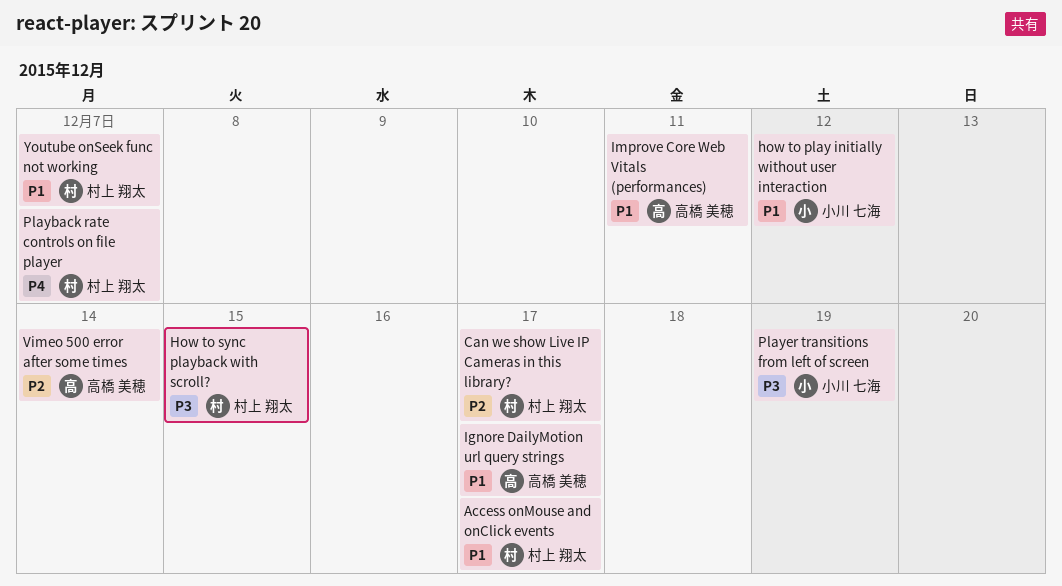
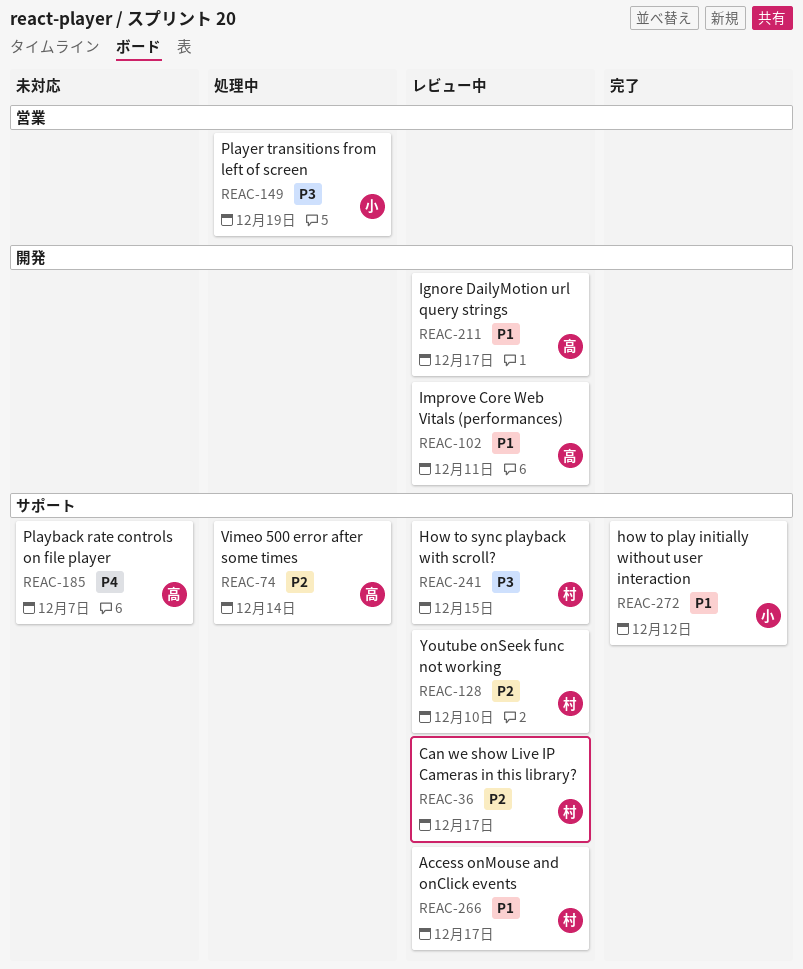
Playback rate controls on file player, owner: 村上 翔太 -> 高橋 美穂
Youtube onSeek func not working, priority: P1 -> P2
Youtube onSeek func not working, due: Dec 7 -> Dec 10

